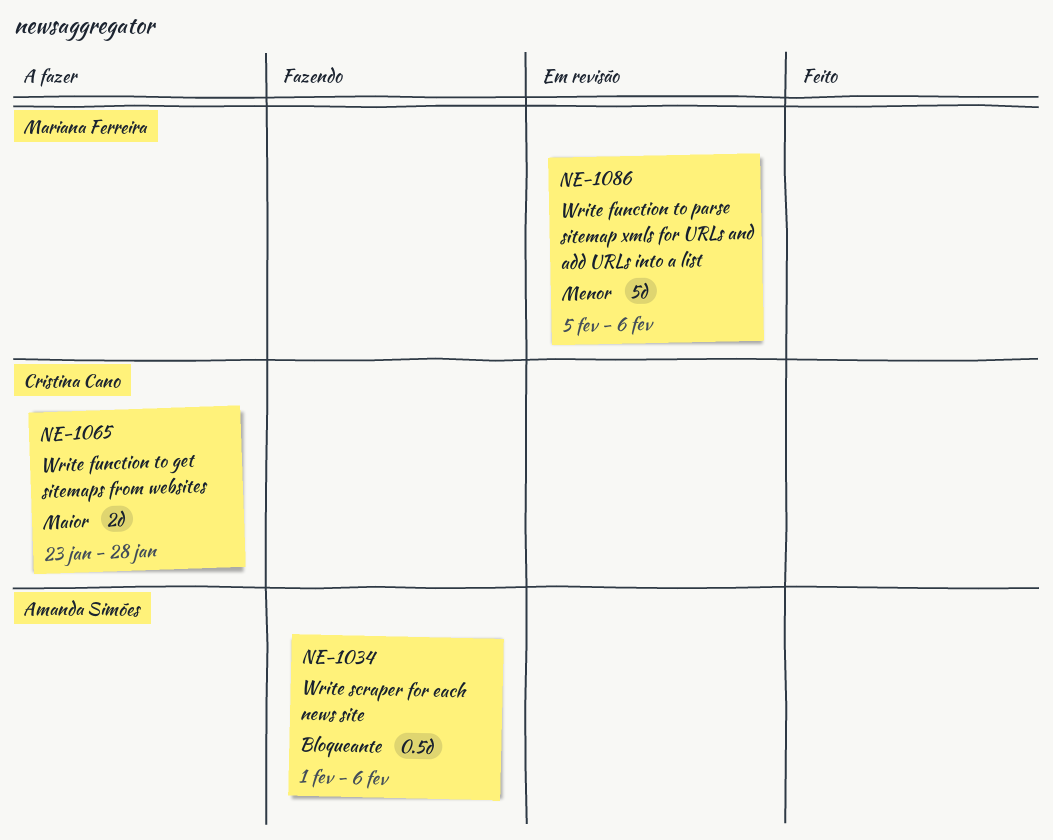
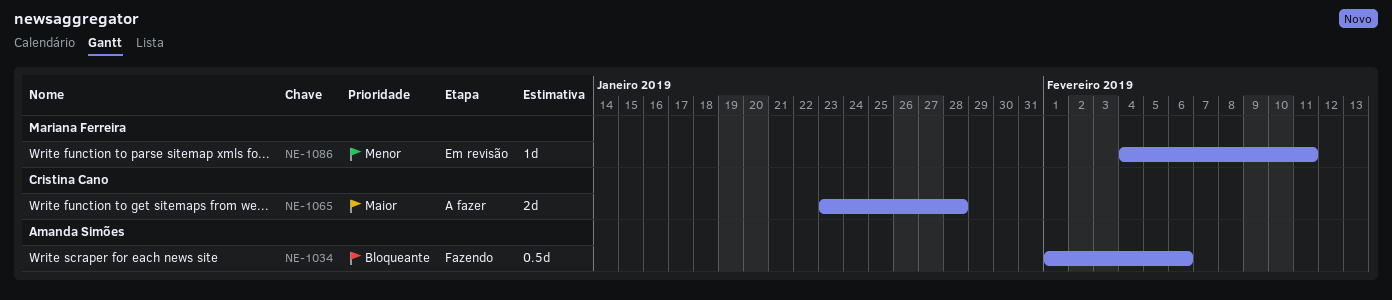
NE-1086, estimate: 5d -> 1d
NE-1086, start: Feb 5 -> Feb 4
NE-1086, due: Feb 6 -> Feb 11

